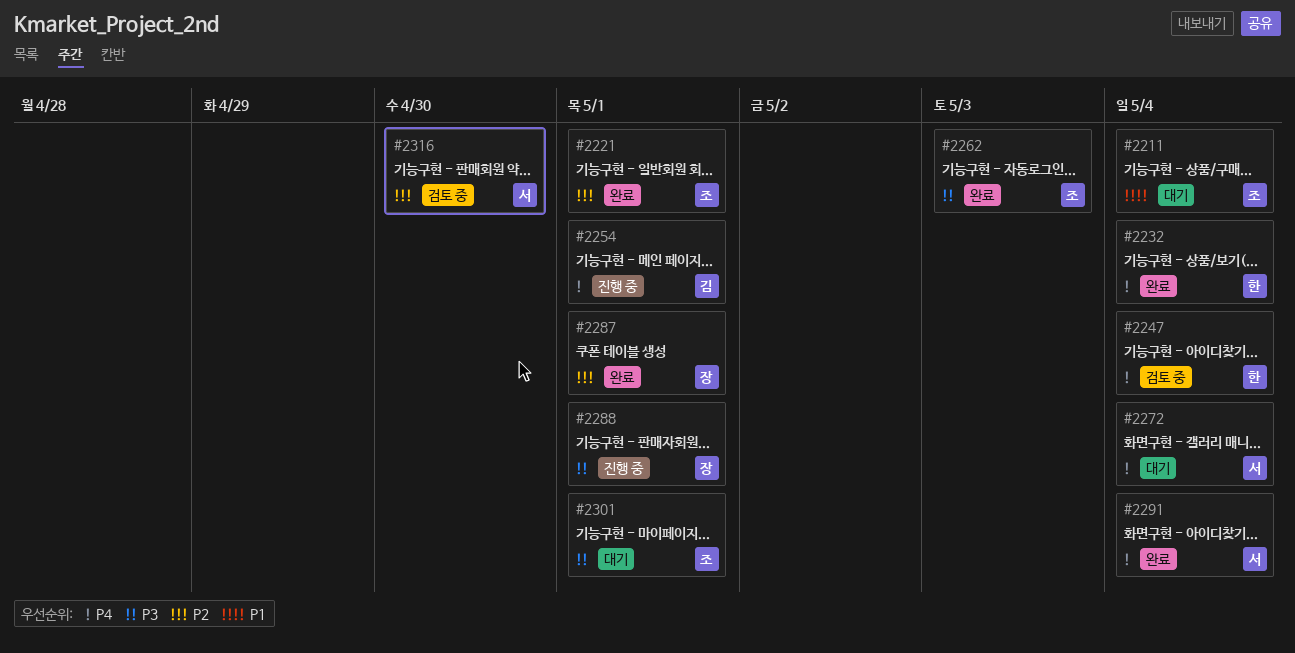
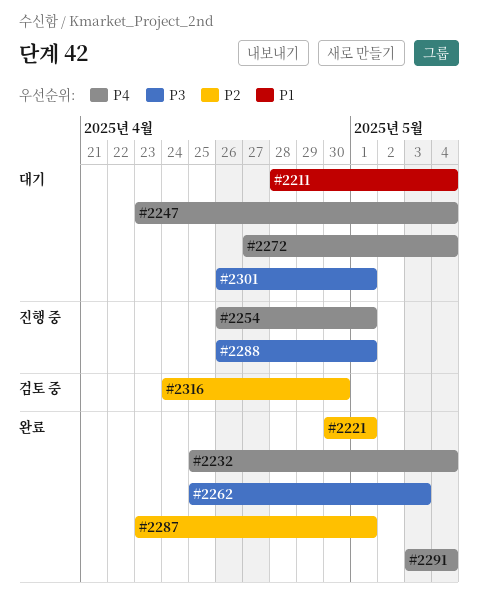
#2247, status: 검토 중 -> 대기

